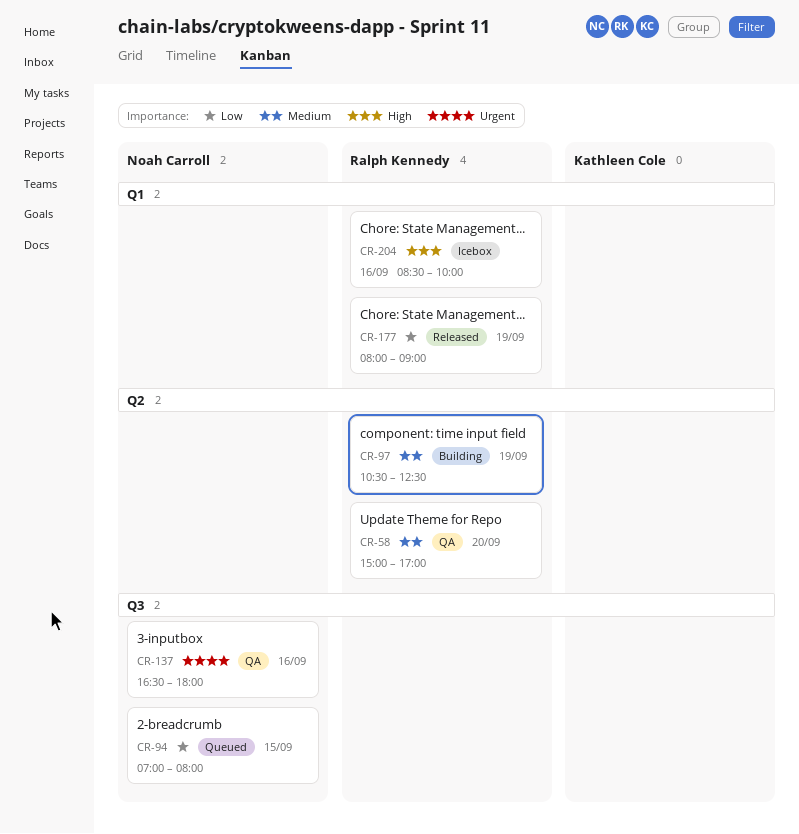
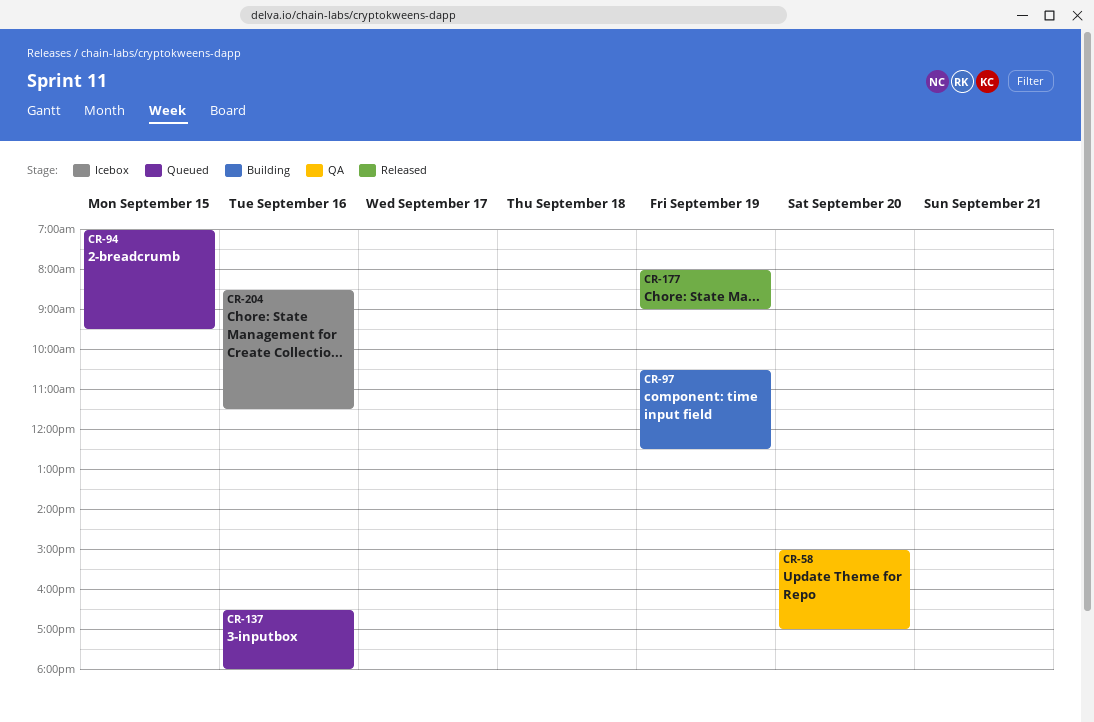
CR-94, ends: 08:00 -> 09:30
CR-137, status: QA -> Queued
CR-204, ends: 10:00 -> 11:30

